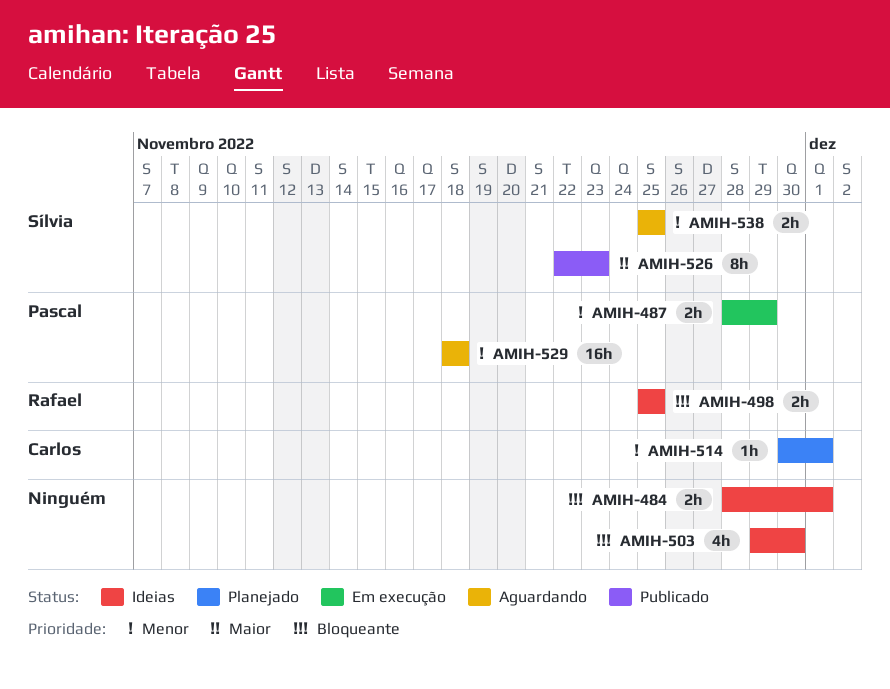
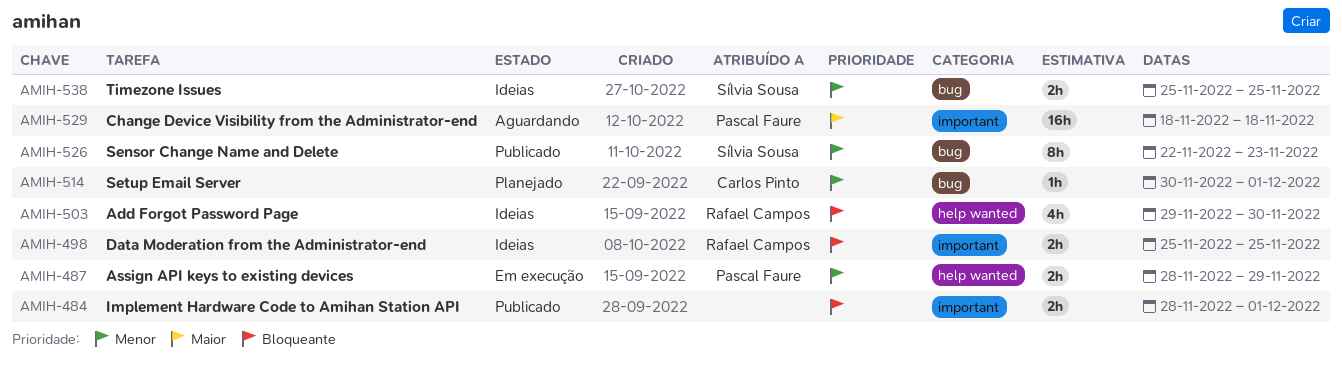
AMIH-484, status: Ideias -> Publicado
AMIH-503, owner: none -> Rafael Campos
AMIH-526, priority: Maior -> Menor
AMIH-529, priority: Menor -> Maior
AMIH-538, status: Aguardando -> Ideias

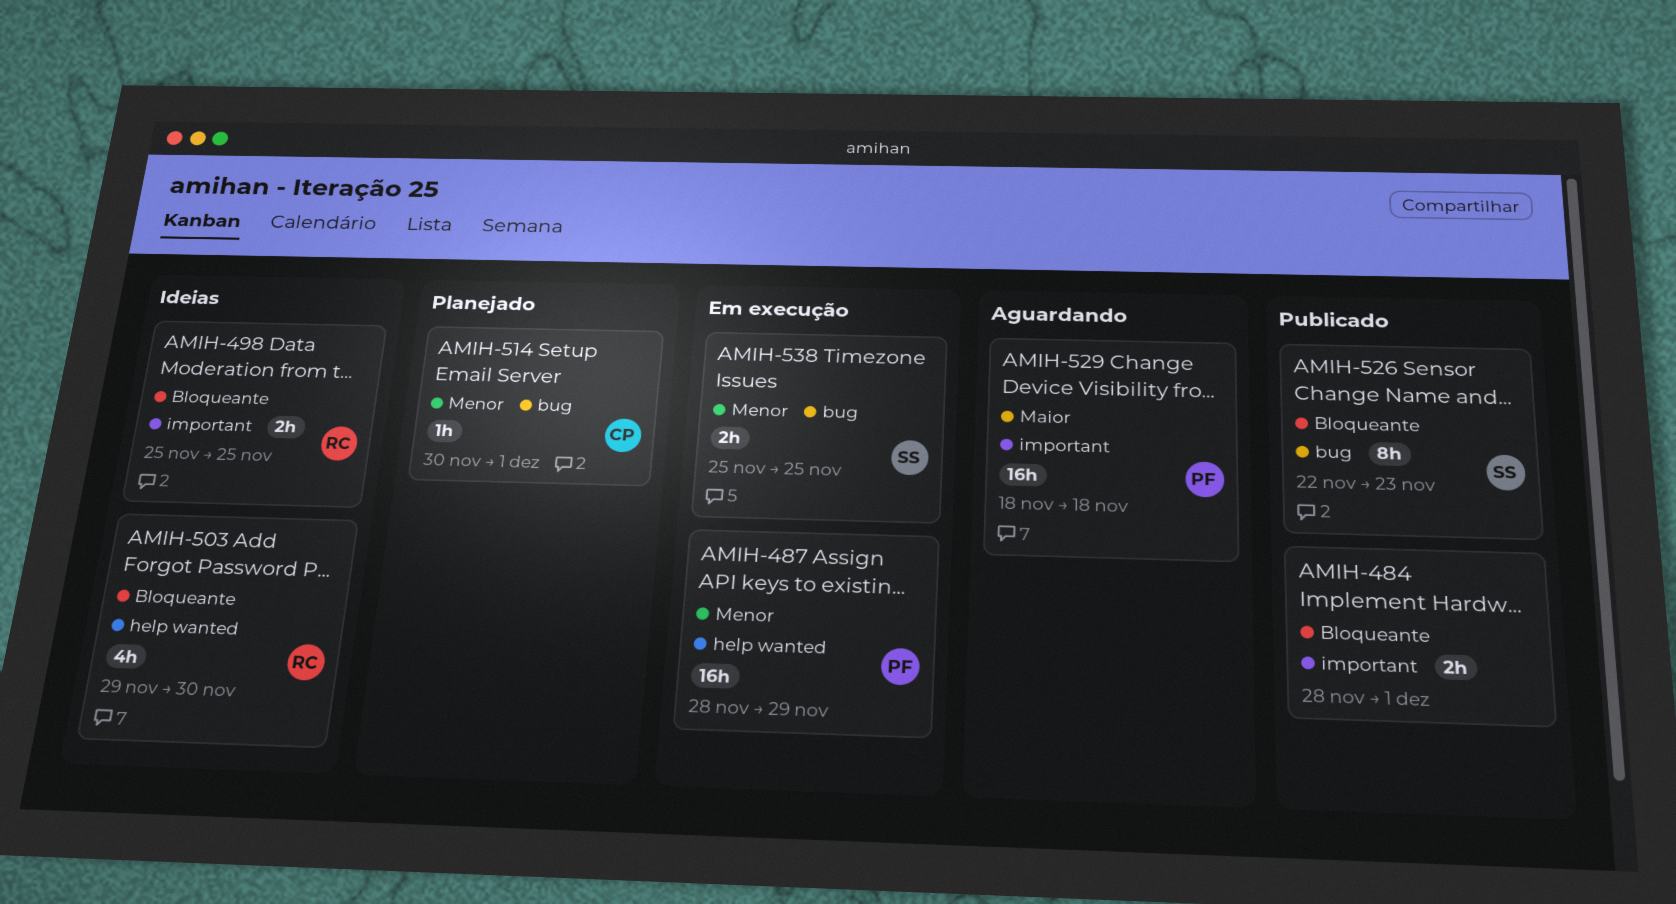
AMIH-487, estimate: 2h -> 16h
AMIH-526, priority: Menor -> Bloqueante
AMIH-538, status: Ideias -> Em execução

